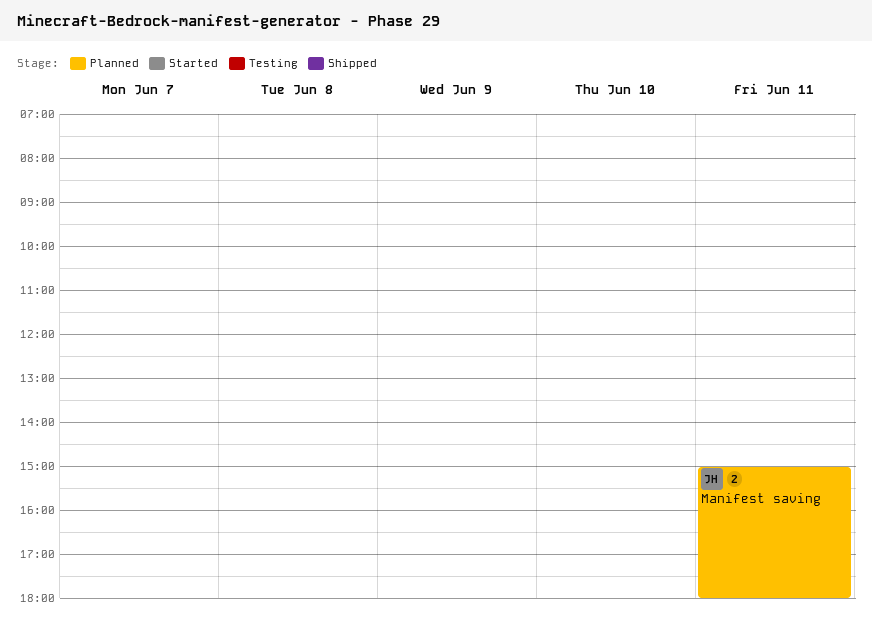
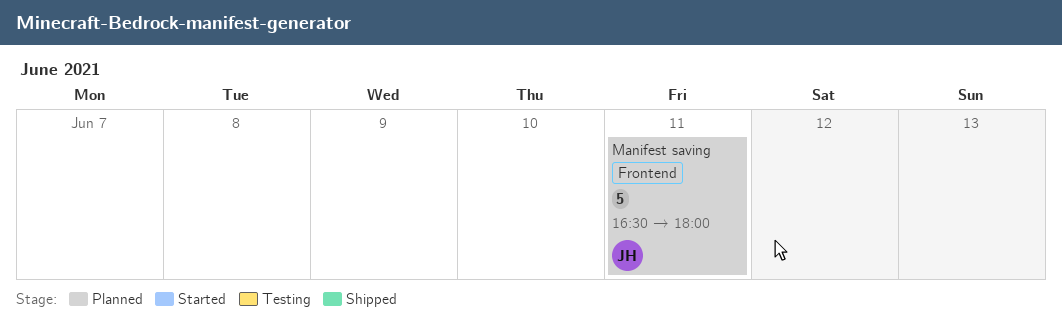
Manifest saving, estimate: 2 -> 5
Manifest saving, begins: 15:00 -> 16:30

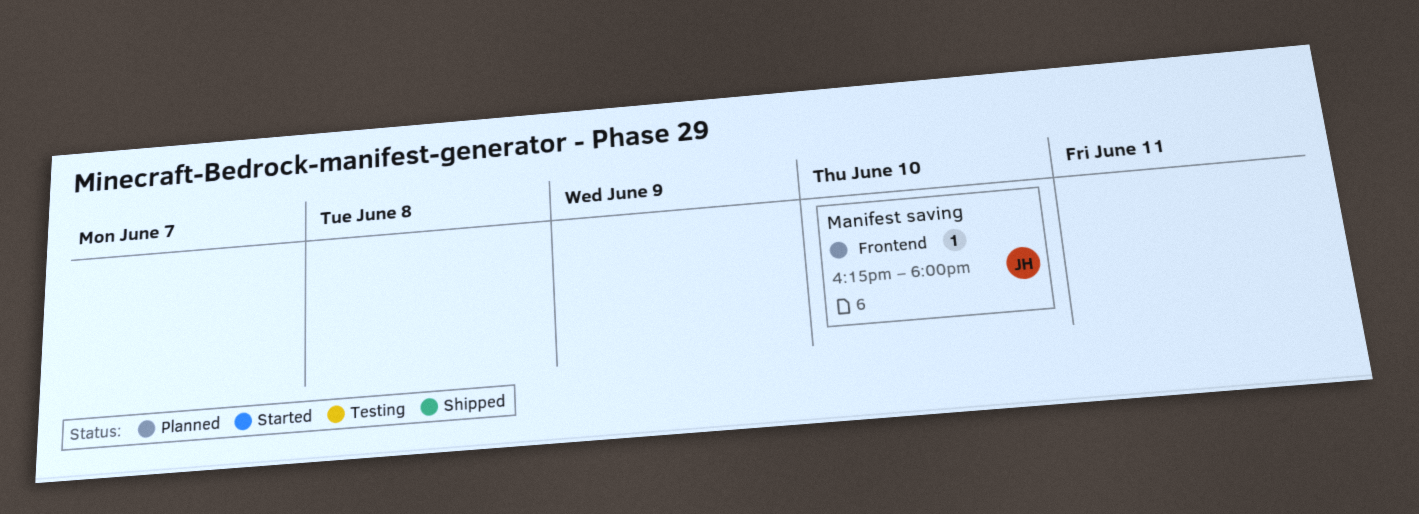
Manifest saving, estimate: 5 -> 1
Manifest saving, day: Jun 11 -> Jun 10
Manifest saving, begins: 16:30 -> 16:15

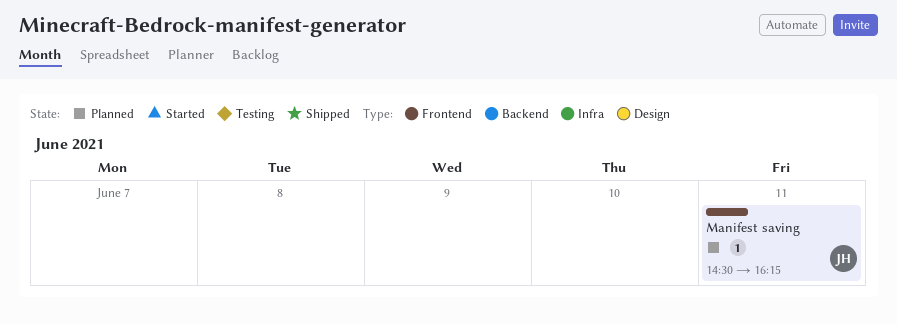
Manifest saving, day: Jun 10 -> Jun 11
Manifest saving, begins: 16:15 -> 14:30
Manifest saving, ends: 18:00 -> 16:15

